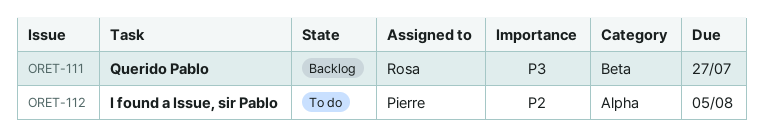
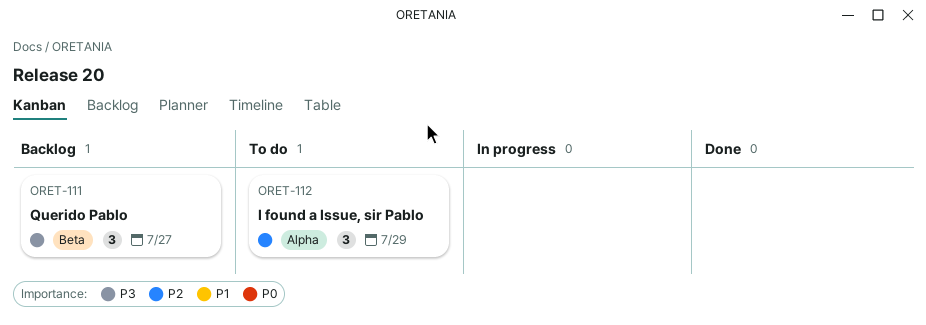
ORET-112, due: Aug 5 -> Jul 29

